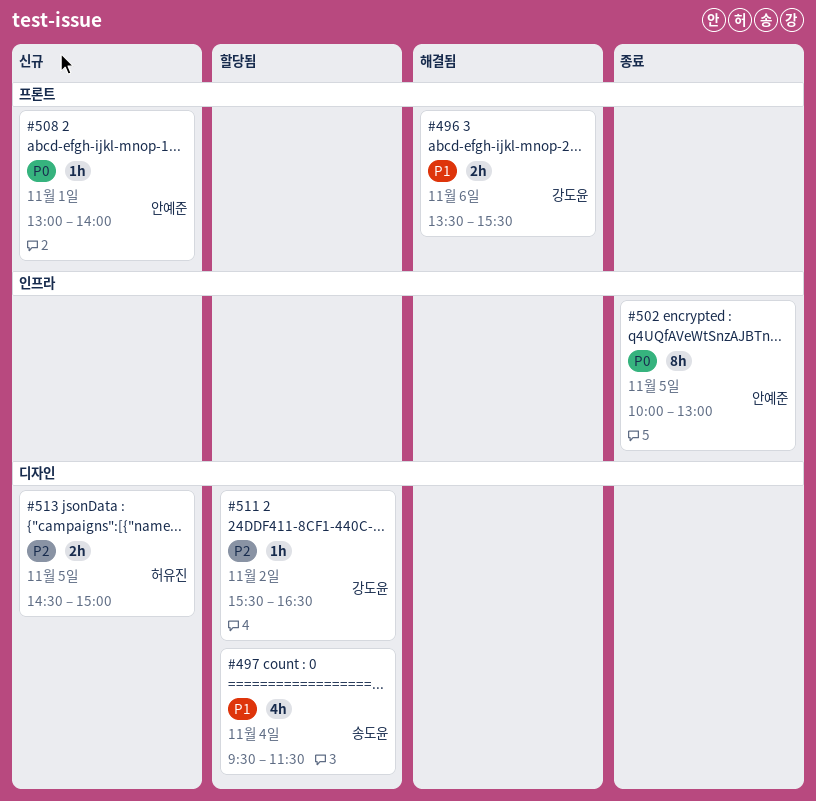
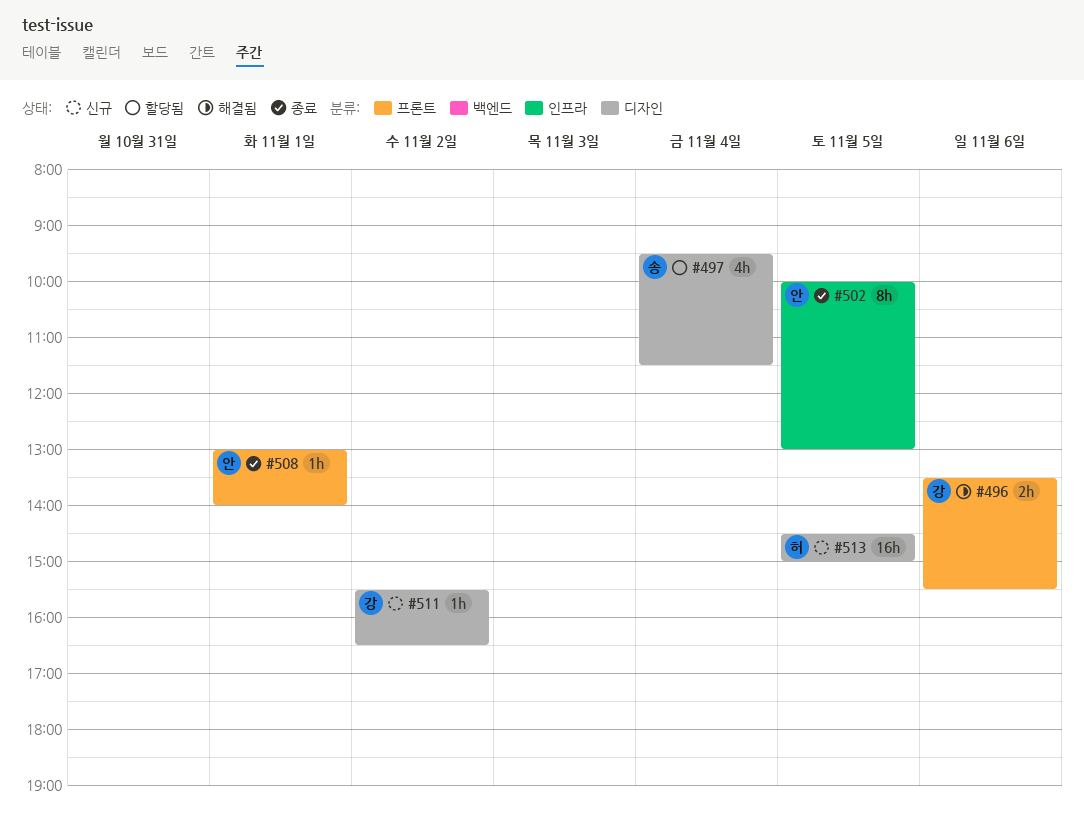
#508, status: 신규 -> 종료
#511, status: 할당됨 -> 신규
#513, estimate: 2h -> 16h

